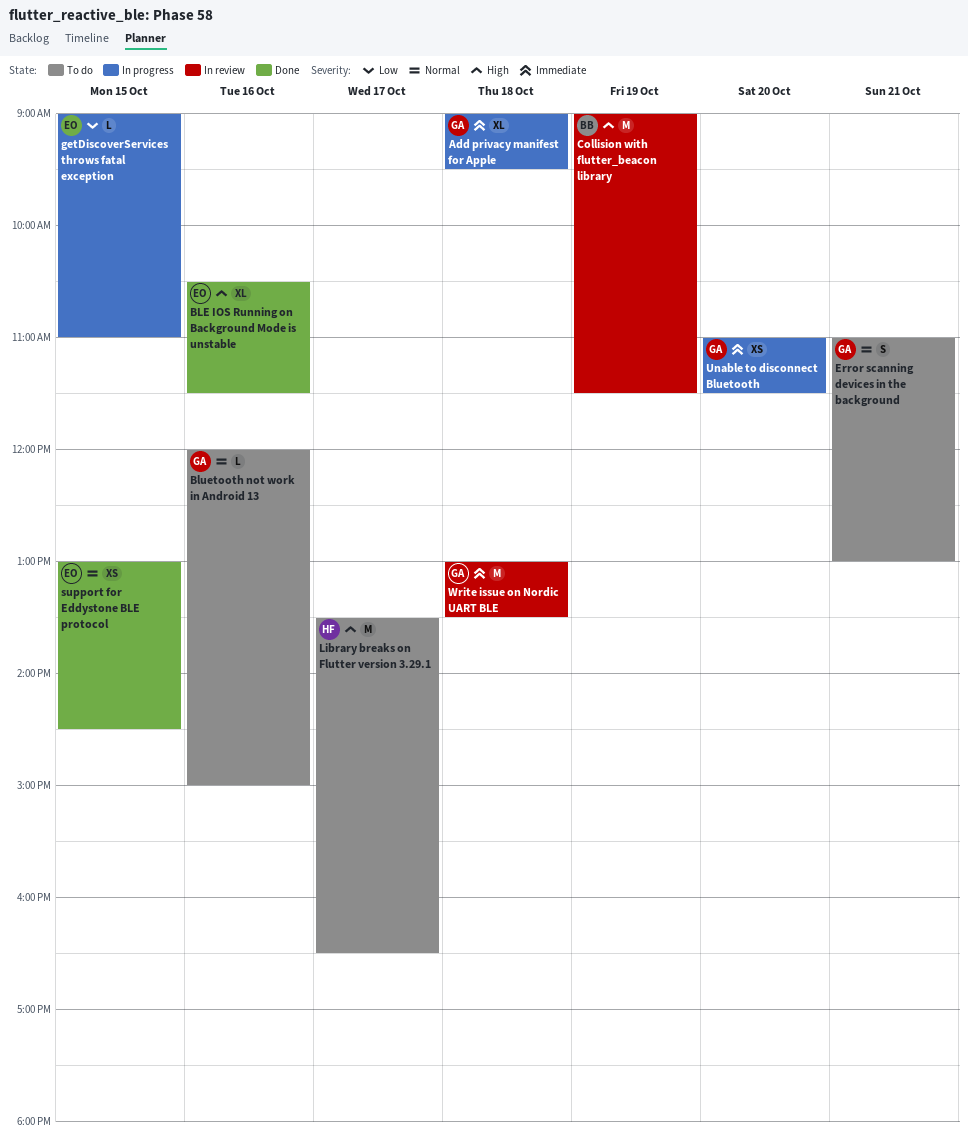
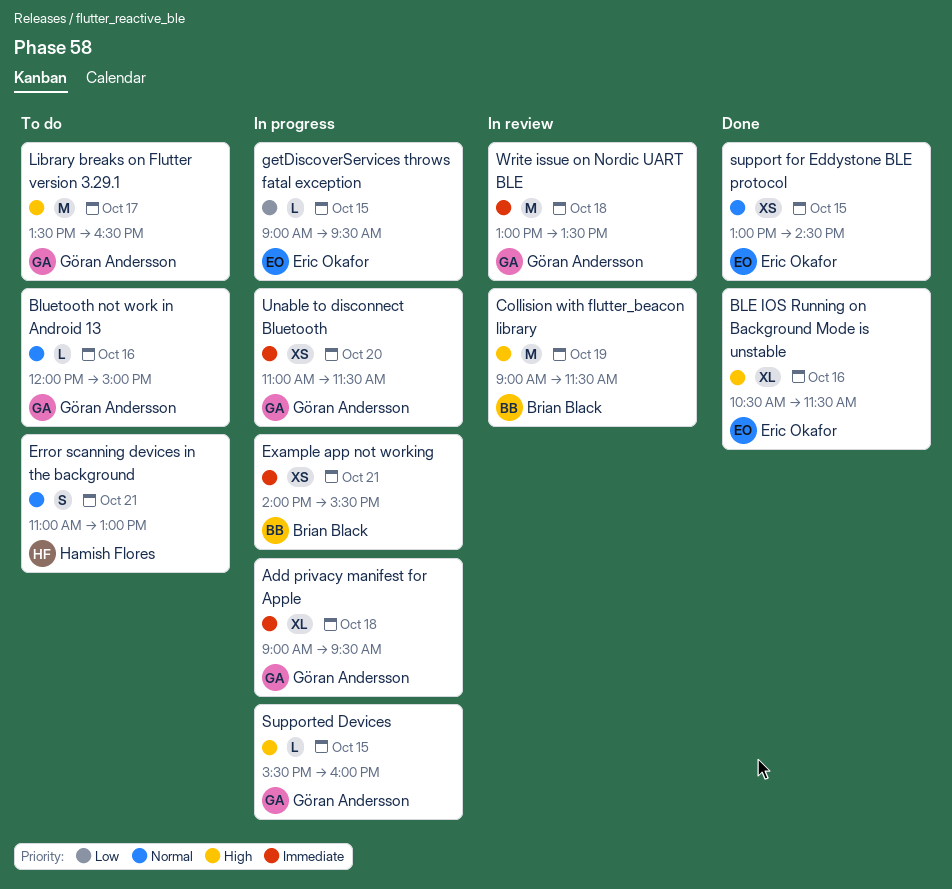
Error scanning devices in the background, owner: Göran Andersson -> Hamish Flores
Example app not working: none -> present
getDiscoverServices throws fatal exception, ends: 11:00 -> 09:30
Library breaks on Flutter version 3.29.1, owner: Hamish Flores -> Göran Andersson
Supported Devices: none -> present

